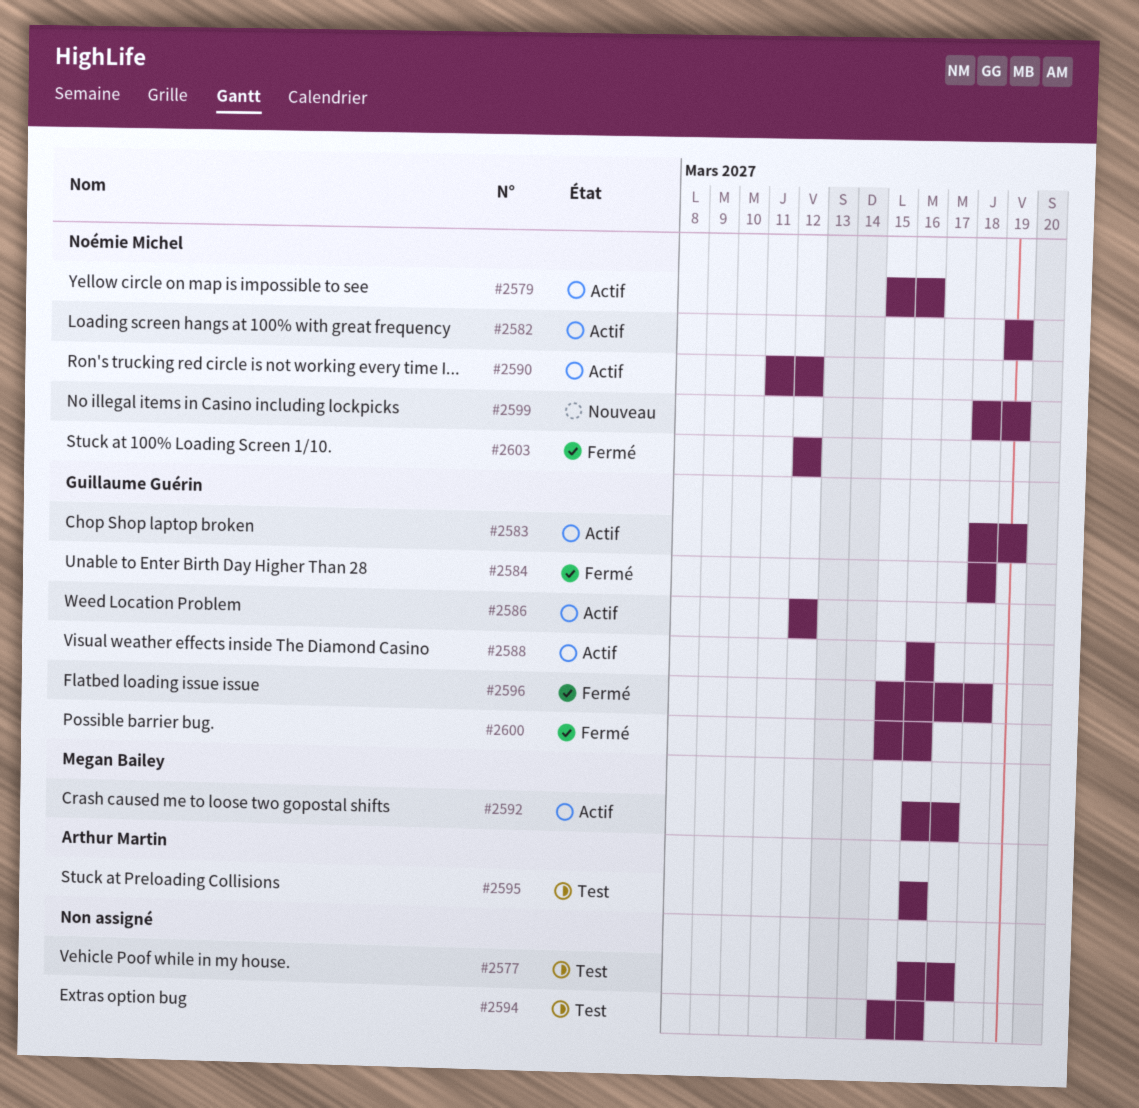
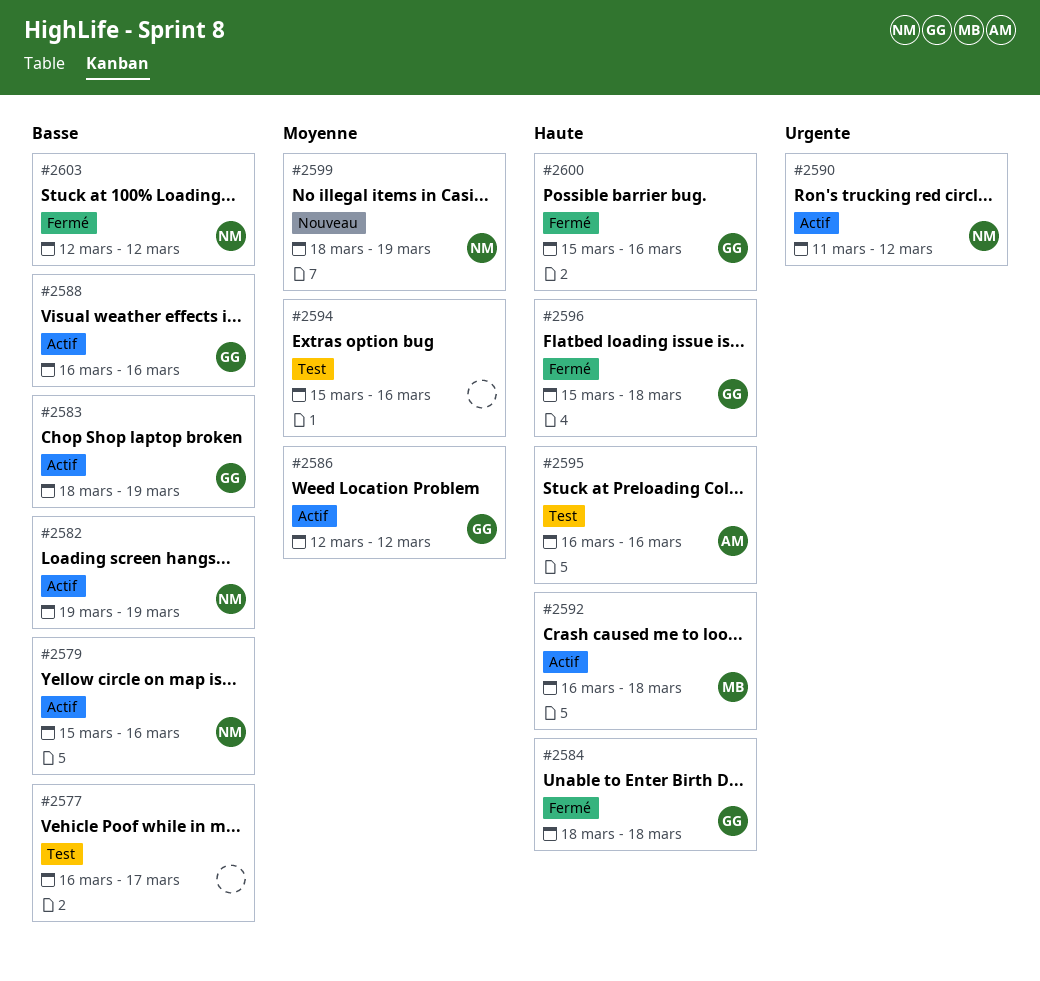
#2592, due: Mar 17 -> Mar 18

